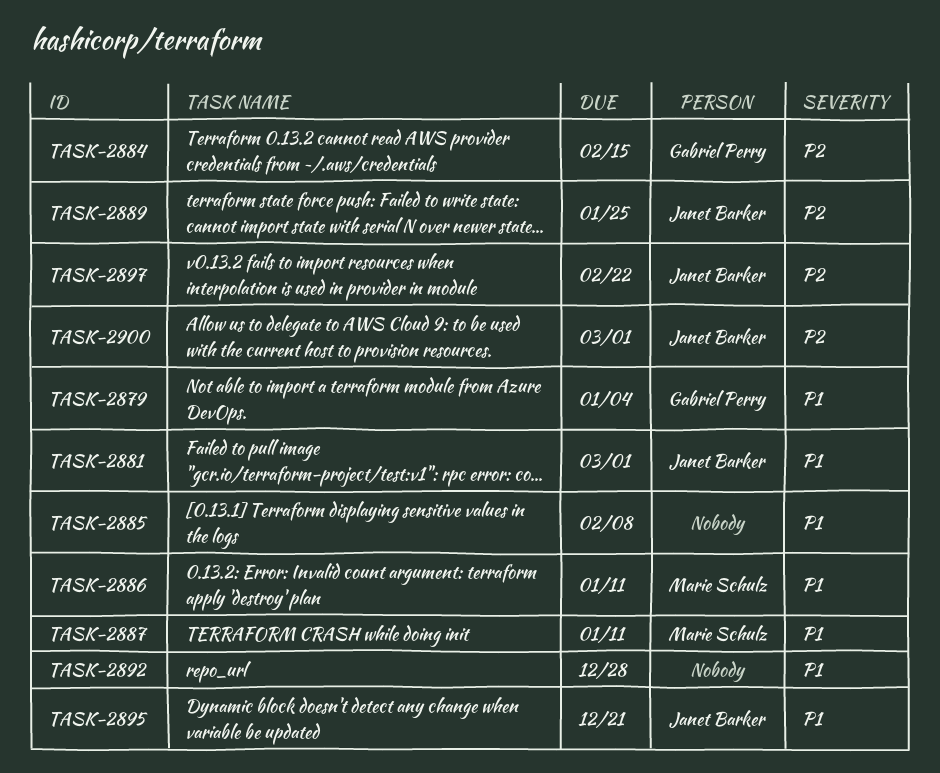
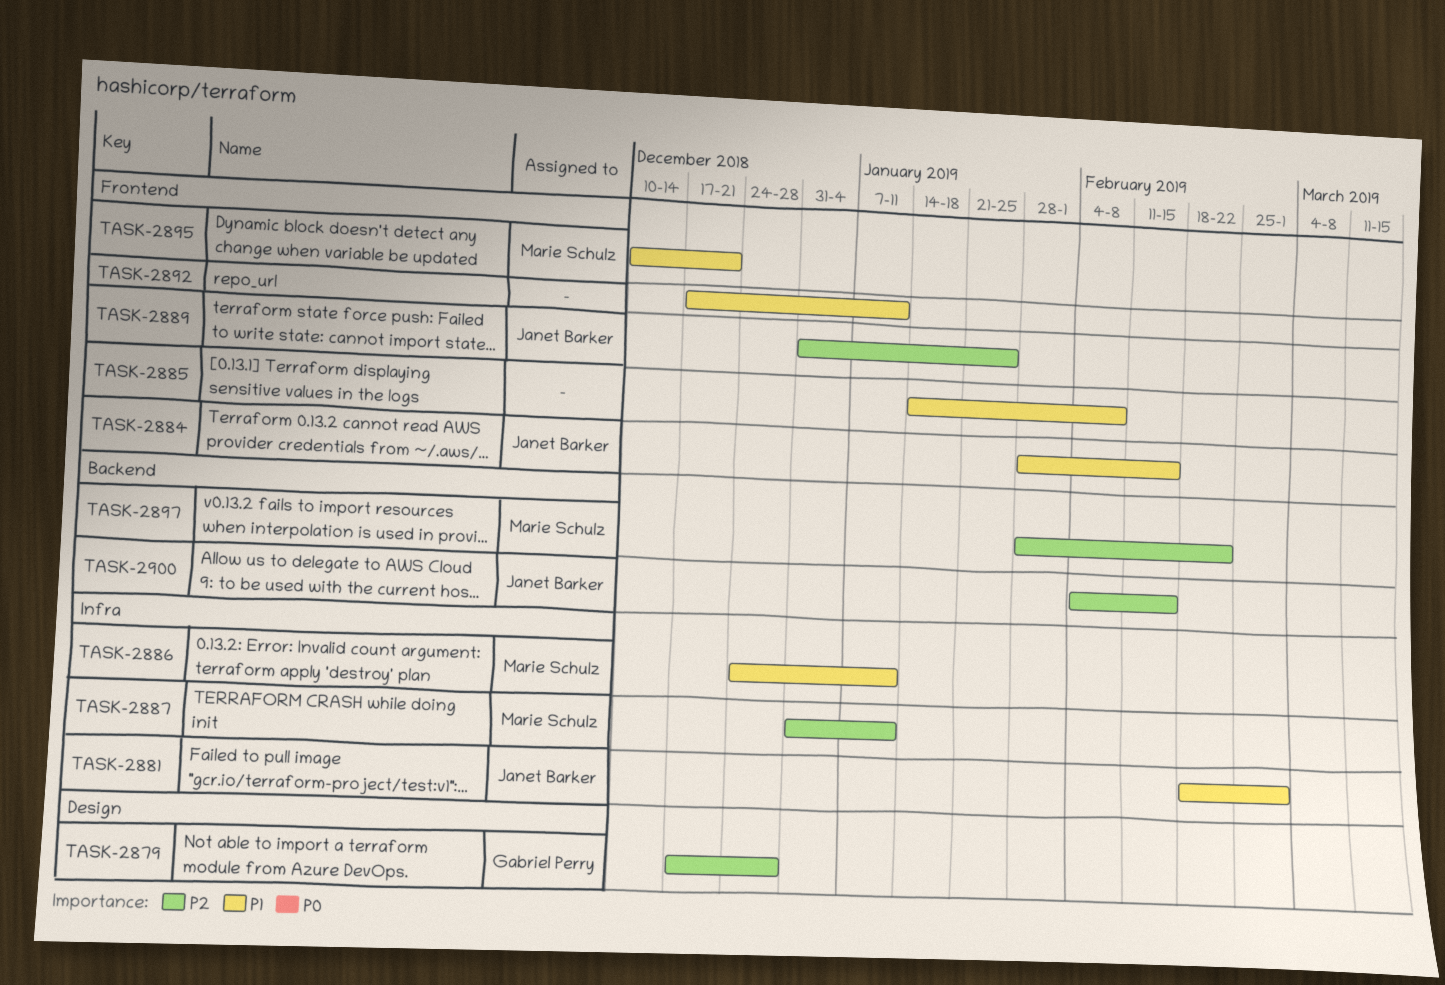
TASK-2879, priority: P1 -> P2
TASK-2879, due: Jan 4 -> Dec 28
TASK-2884, owner: Gabriel Perry -> Janet Barker
TASK-2884, priority: P2 -> P1
TASK-2887, priority: P1 -> P2
TASK-2892, due: Dec 28 -> Jan 11
TASK-2895, owner: Janet Barker -> Marie Schulz
TASK-2897, owner: Janet Barker -> Marie Schulz
TASK-2900, due: Mar 1 -> Feb 15

